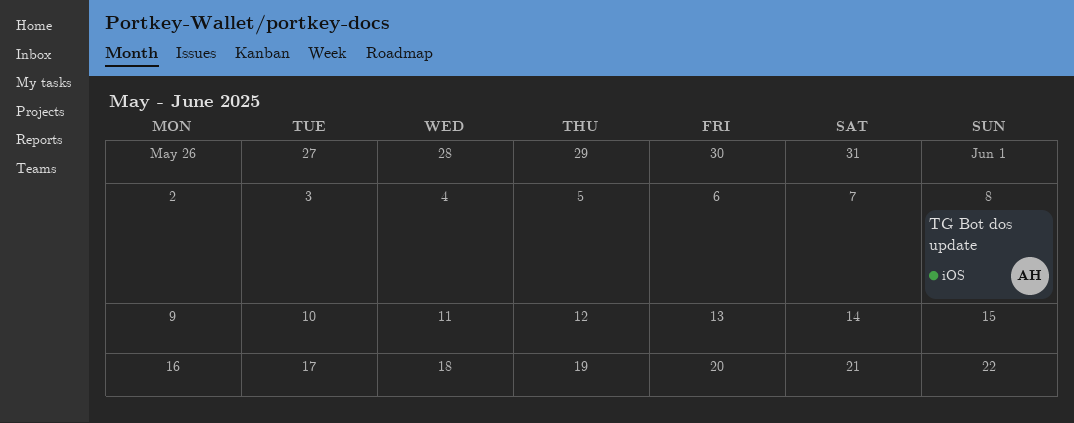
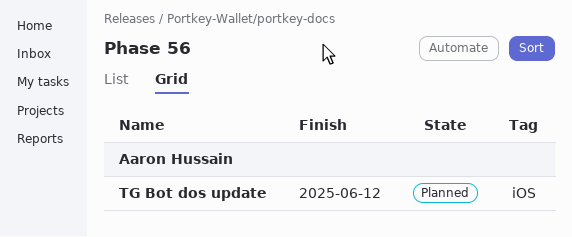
TG Bot dos update, due: Jun 8 -> Jun 12

